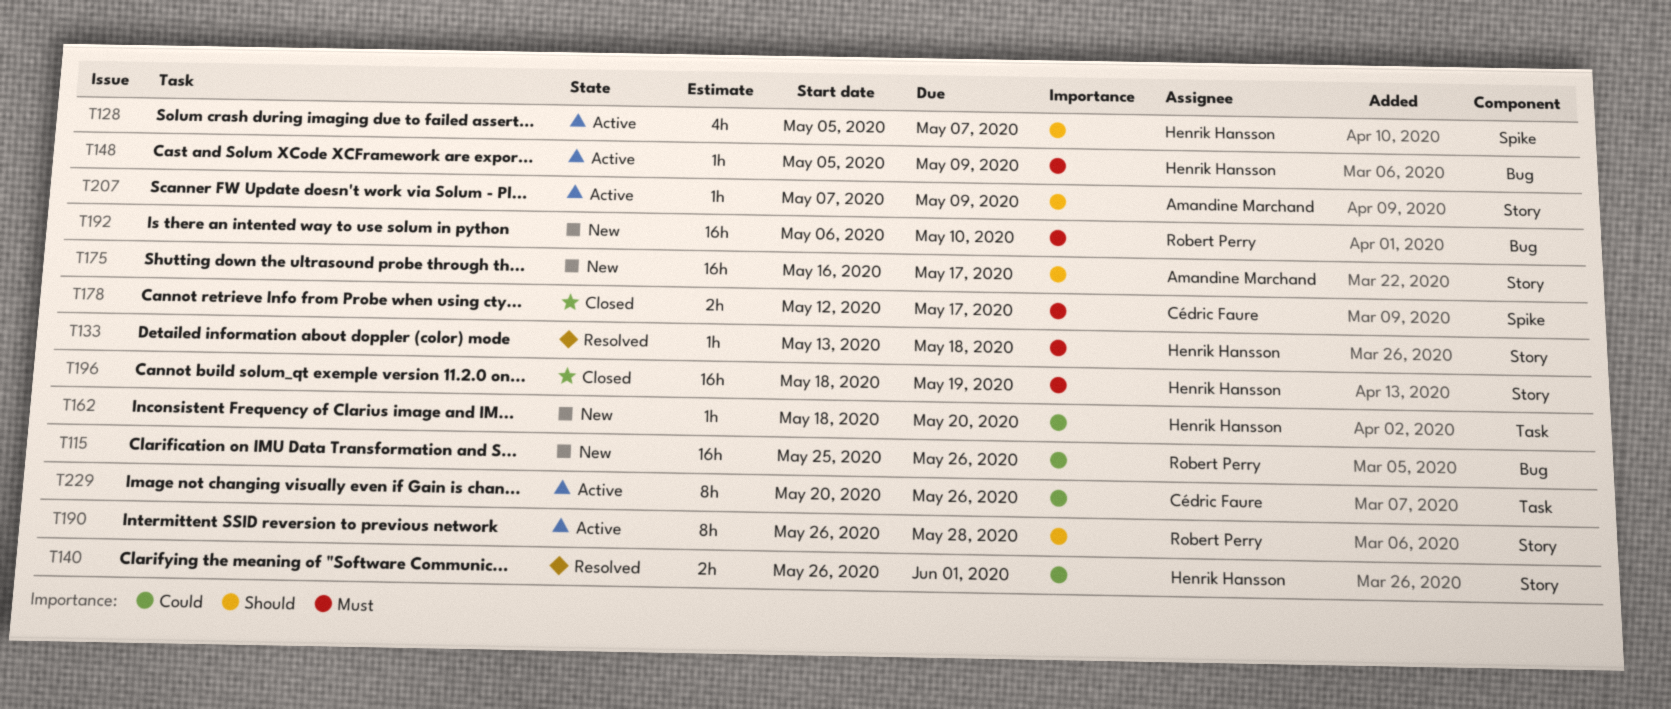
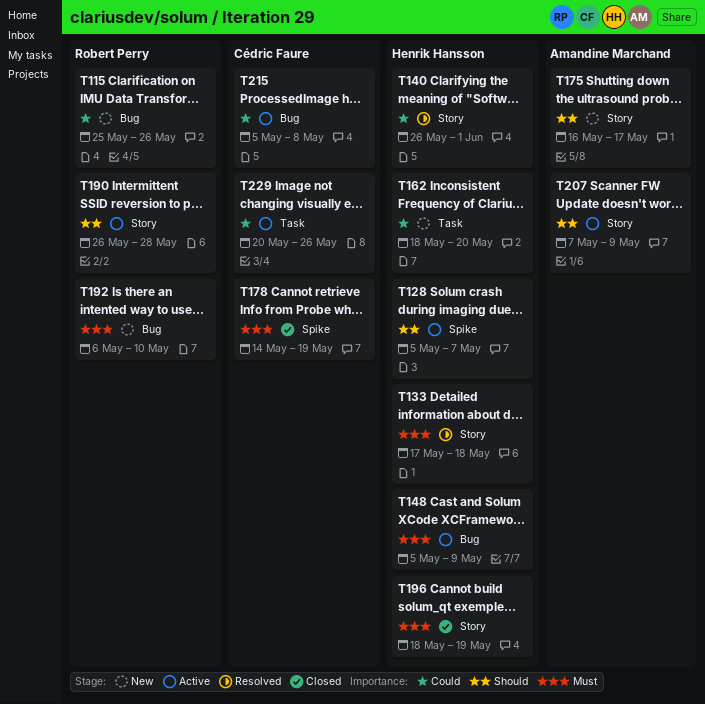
T133, start: May 13 -> May 17
T178, start: May 12 -> May 14
T178, due: May 17 -> May 19
T215: none -> present

